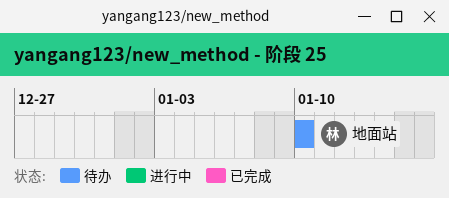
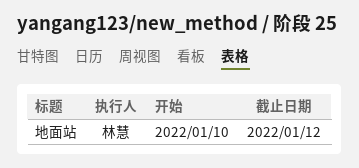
地面站, due: Jan 10 -> Jan 12

